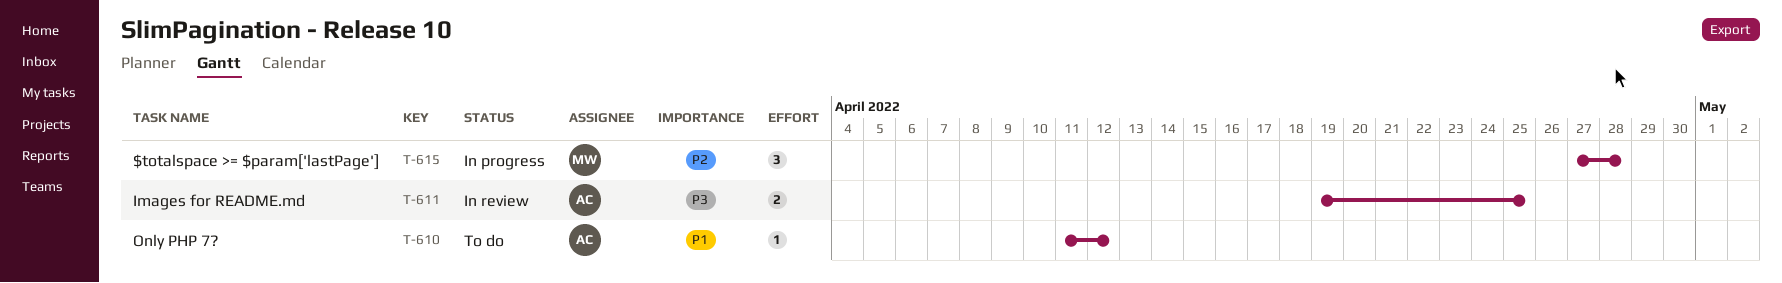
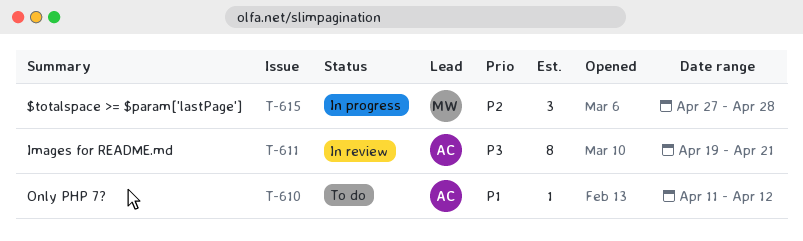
T-611, estimate: 2 -> 8
T-611, due: Apr 25 -> Apr 21

